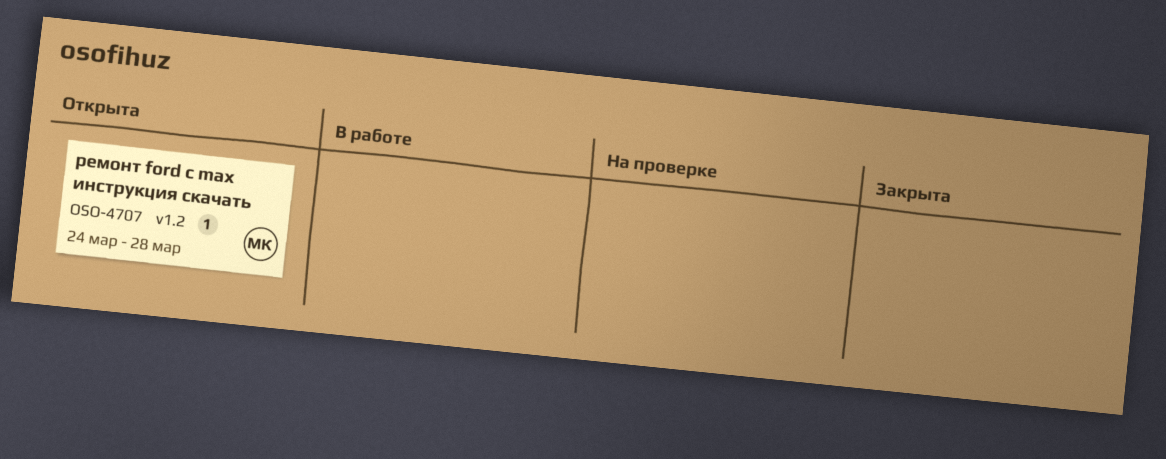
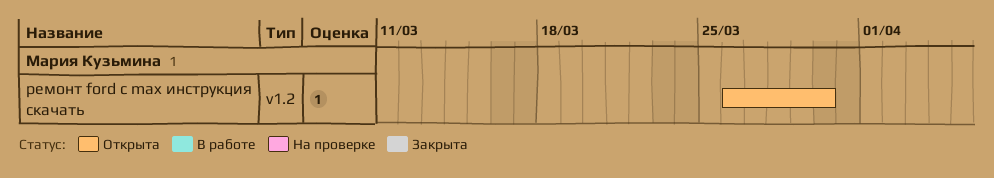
ремонт ford c max инструкция скачать, start: Mar 24 -> Mar 26
ремонт ford c max инструкция скачать, due: Mar 28 -> Mar 30

